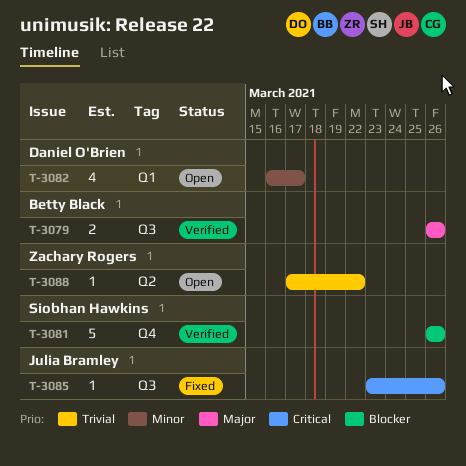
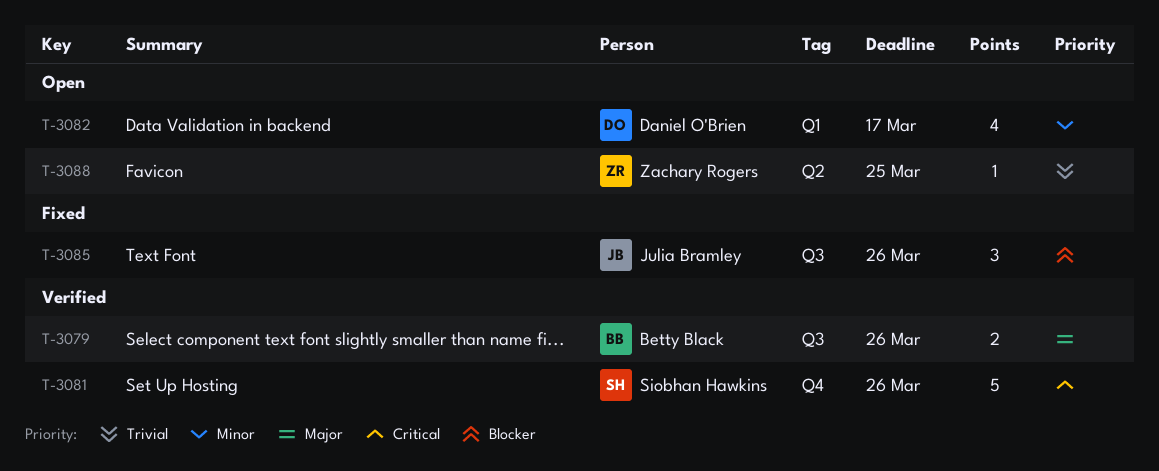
T-3081, priority: Blocker -> Critical
T-3085, priority: Critical -> Blocker
T-3085, estimate: 1 -> 3
T-3088, due: Mar 22 -> Mar 25

